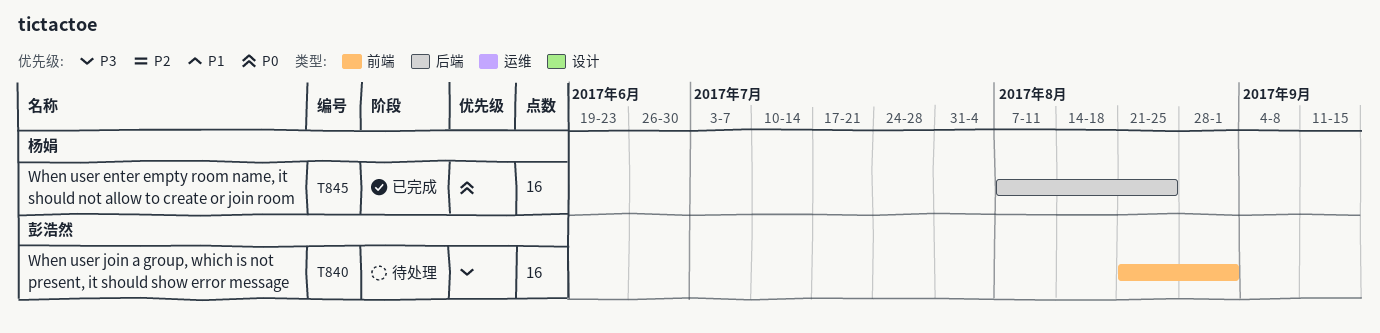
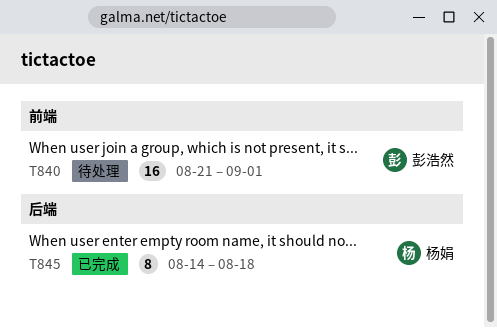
T845, estimate: 16 -> 8
T845, start: Aug 7 -> Aug 14
T845, due: Aug 25 -> Aug 18

